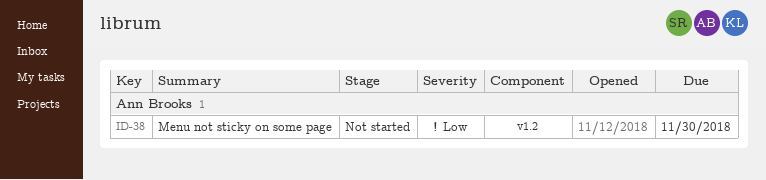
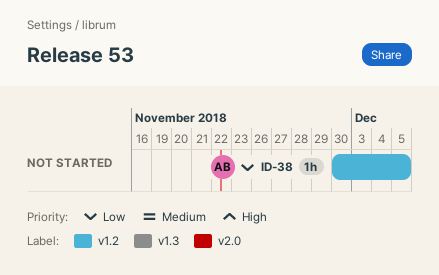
ID-38, due: Nov 30 -> Dec 5

